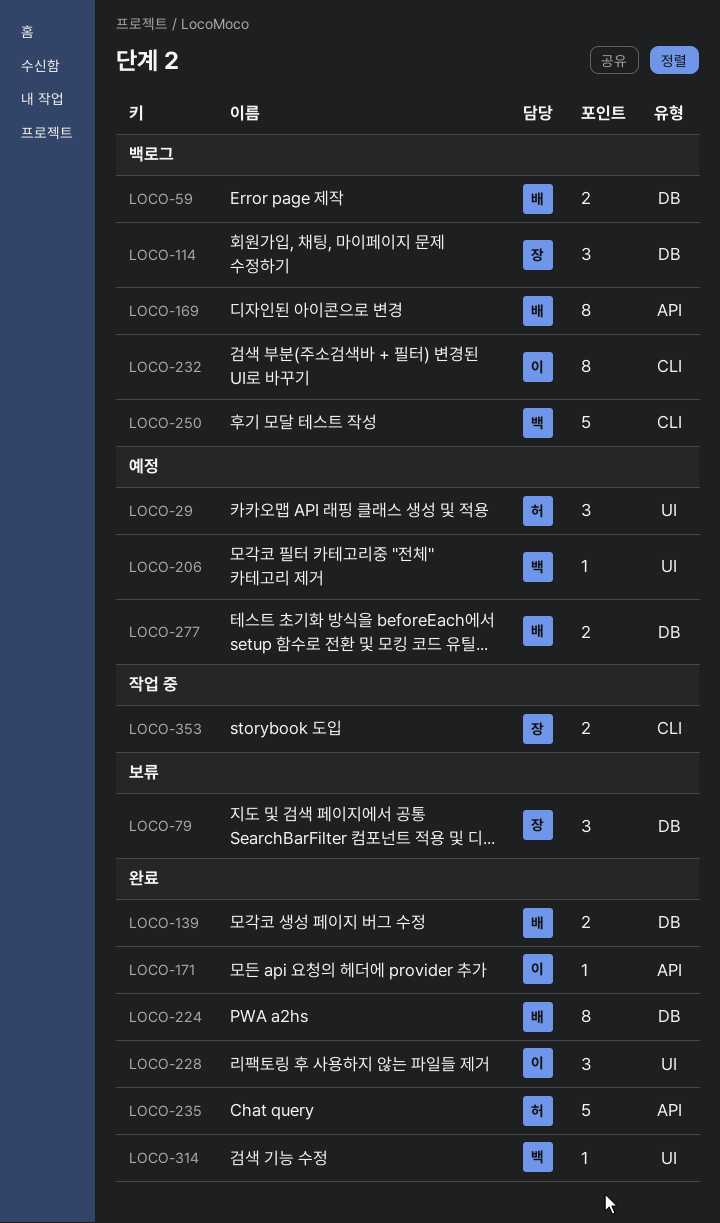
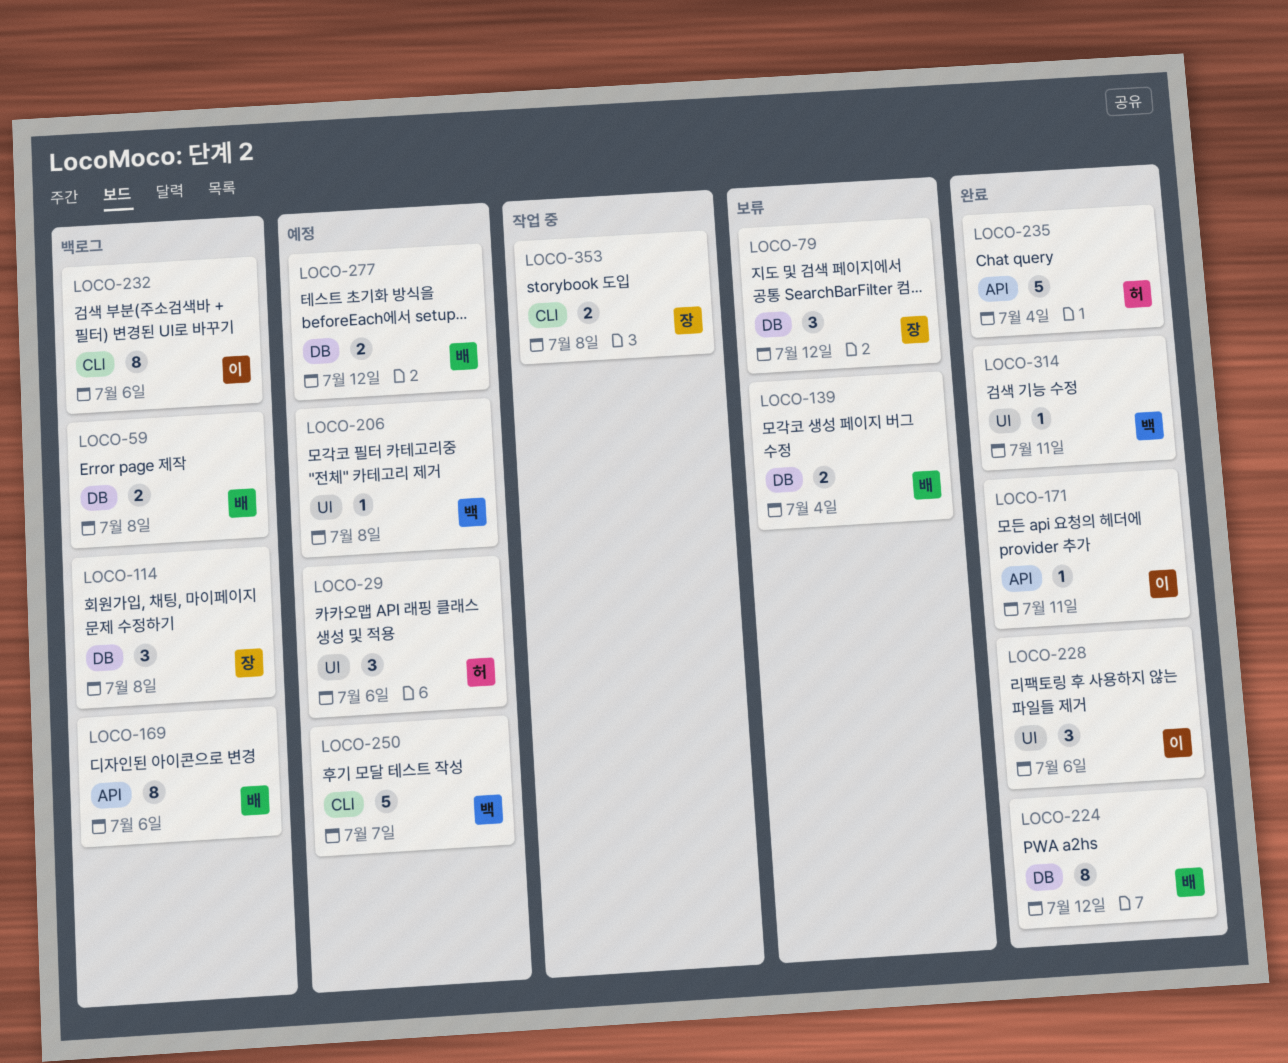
LOCO-139, status: 완료 -> 보류
LOCO-250, status: 백로그 -> 예정

